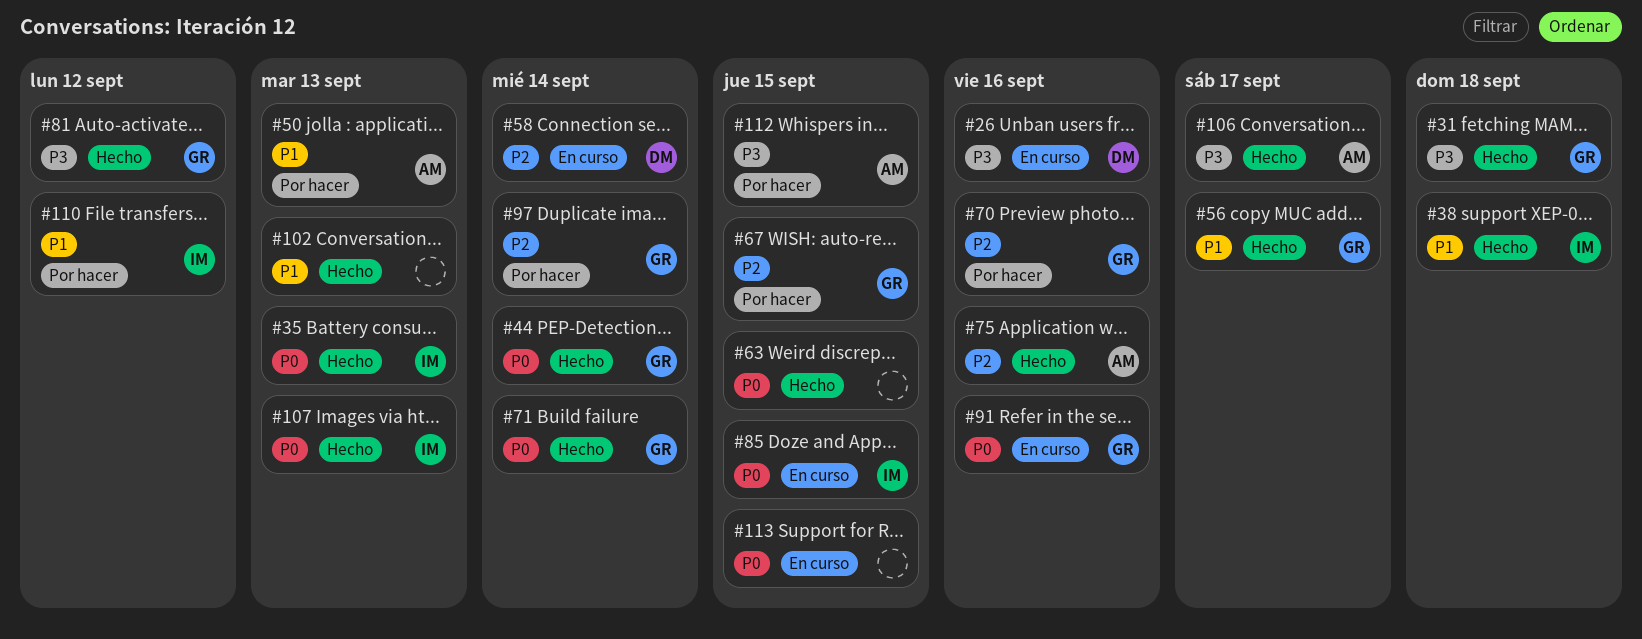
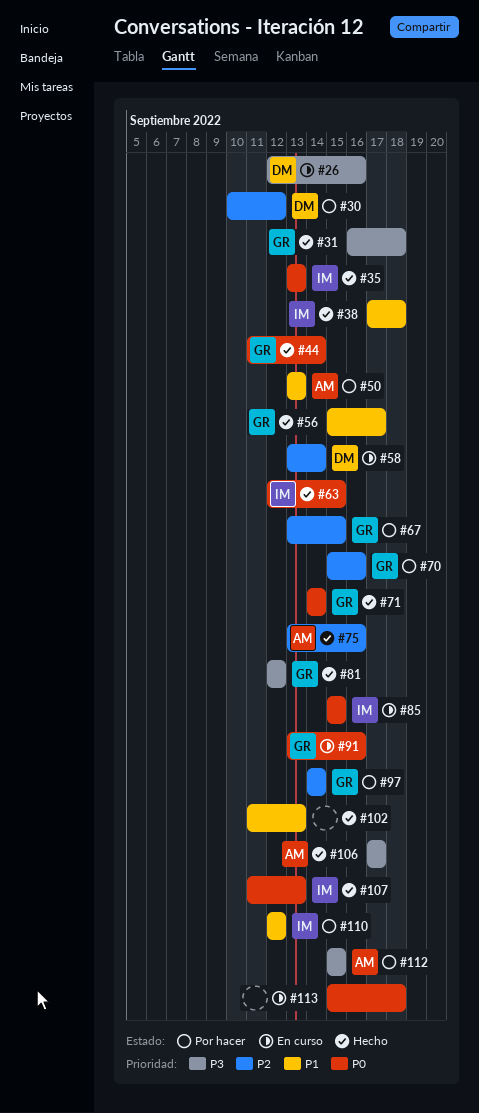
#30: none -> present
#63, owner: none -> IM
#113, due: Sep 15 -> Sep 18

